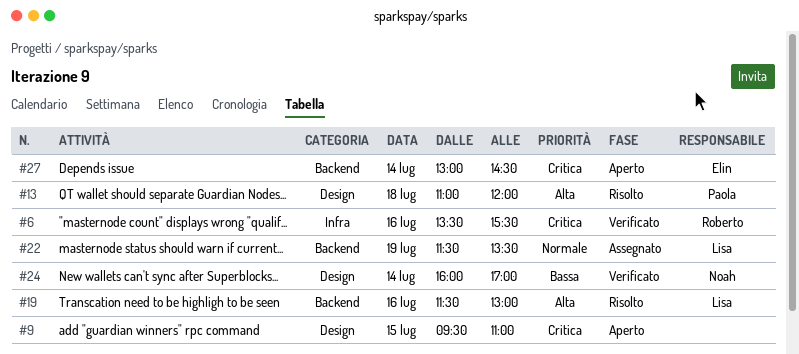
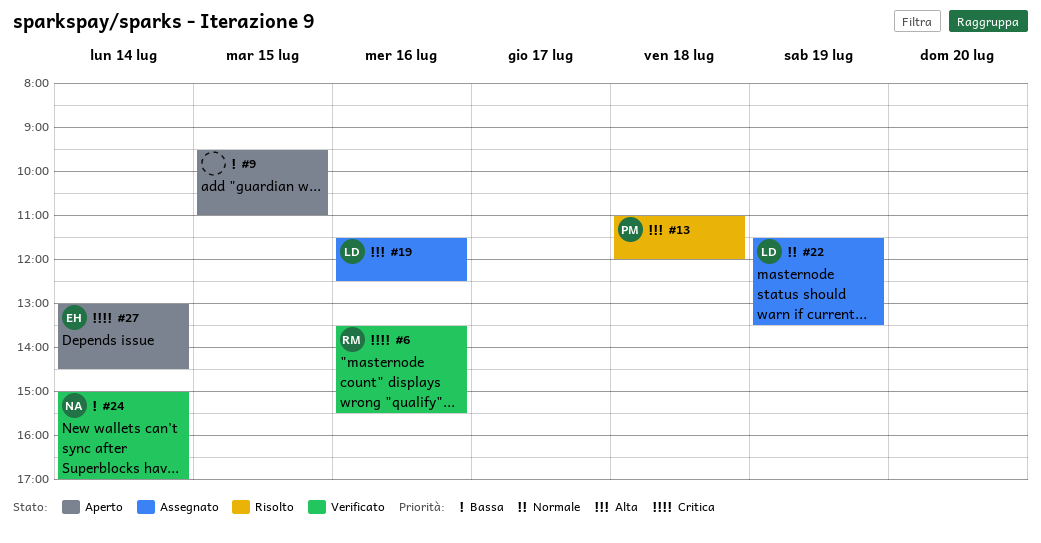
#9, priority: Critica -> Bassa
#19, status: Risolto -> Assegnato
#19, ends: 13:00 -> 12:30
#24, begins: 16:00 -> 15:00

